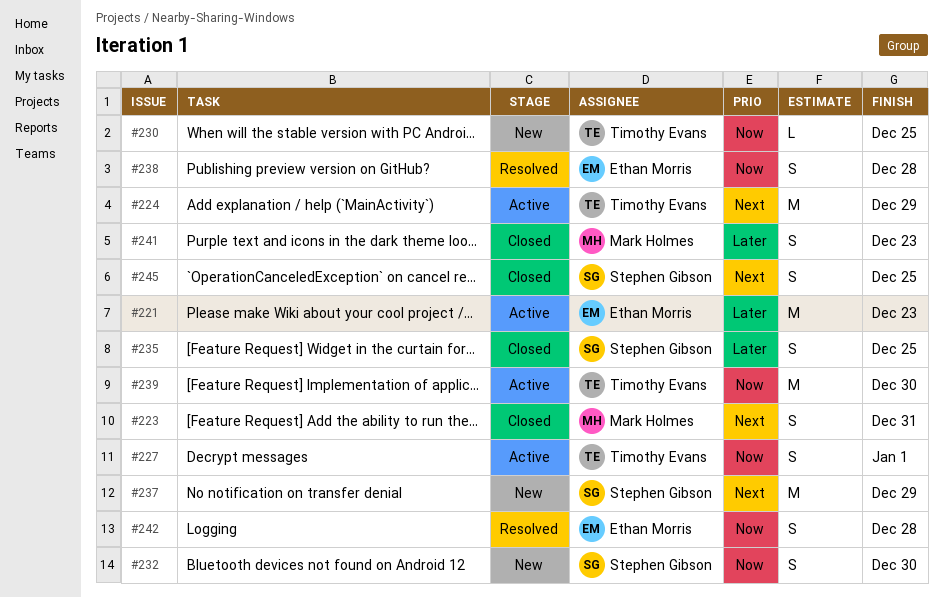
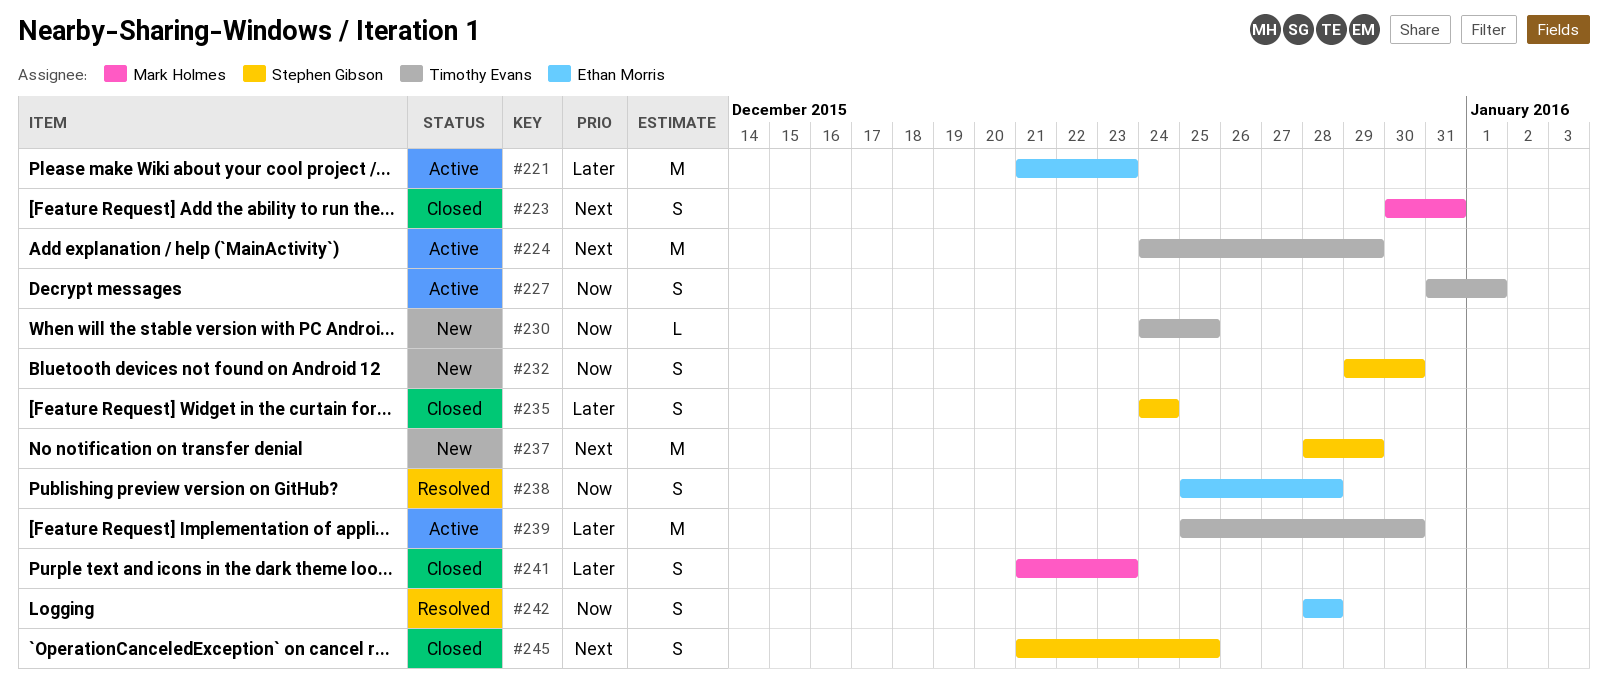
#235, due: Dec 25 -> Dec 24
#239, priority: Now -> Later

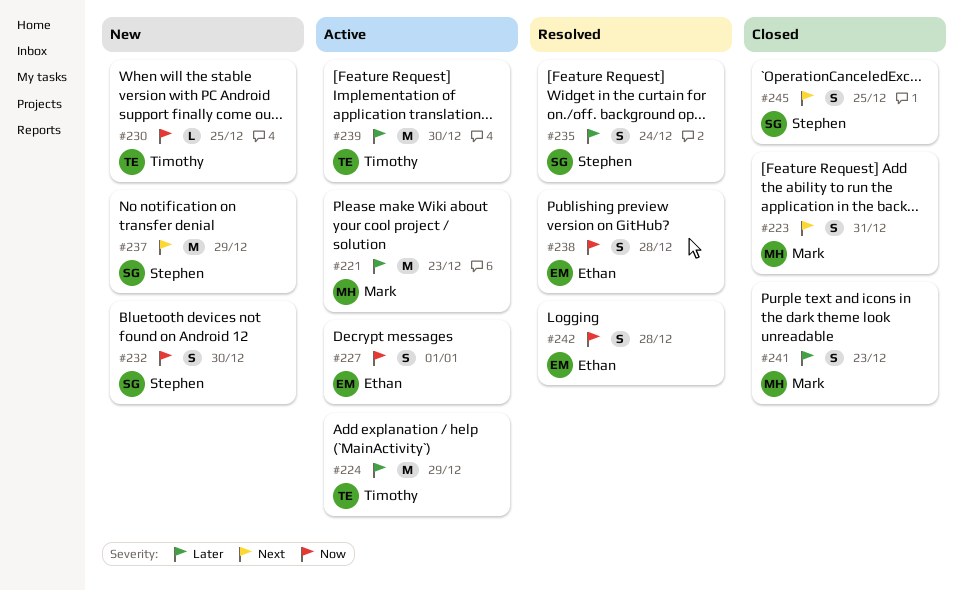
#221, owner: Ethan Morris -> Mark Holmes
#224, priority: Next -> Later
#227, owner: Timothy Evans -> Ethan Morris
#235, status: Closed -> Resolved

